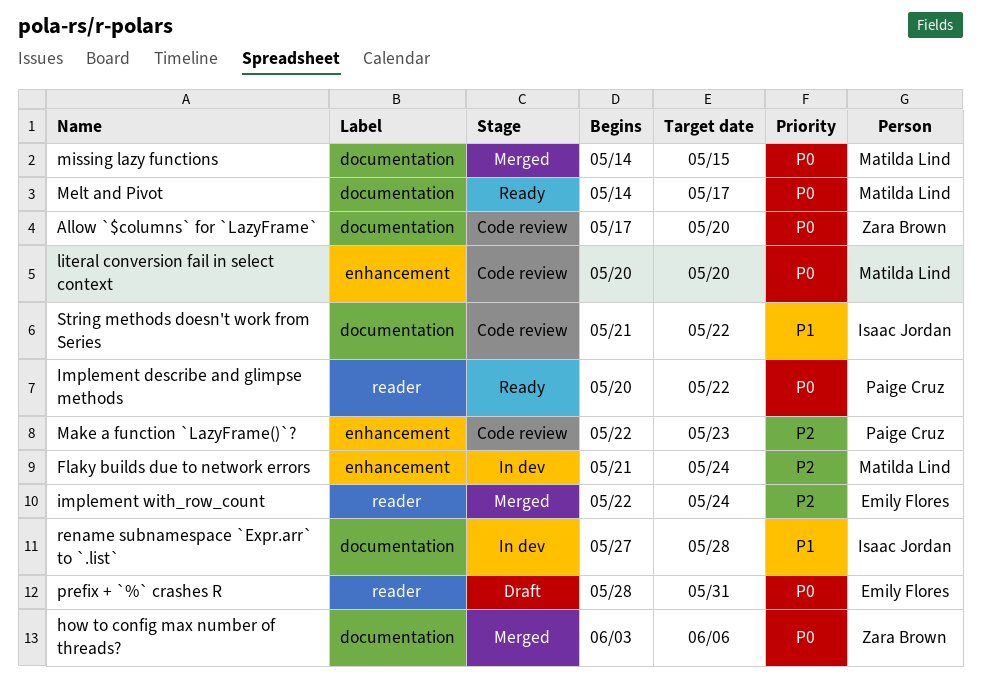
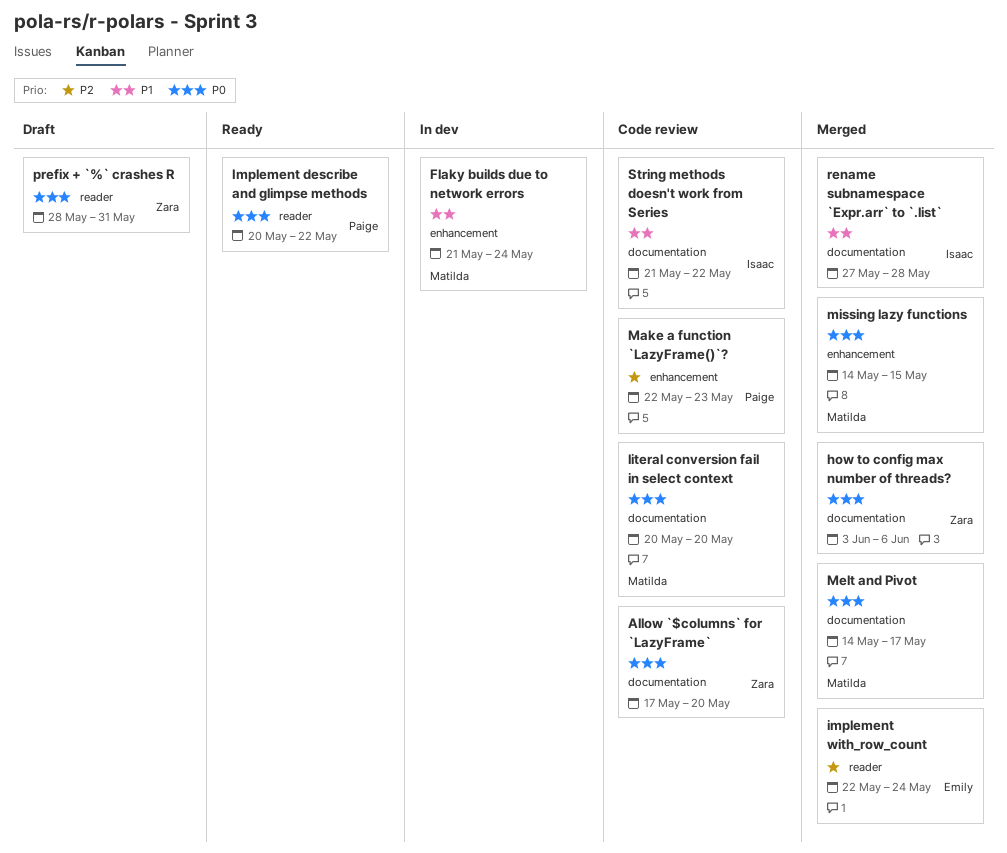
Flaky builds due to network errors, priority: P2 -> P1
literal conversion fail in select context, label: enhancement -> documentation
Melt and Pivot, status: Ready -> Merged
missing lazy functions, label: documentation -> enhancement
prefix + `%` crashes R, owner: Emily Flores -> Zara Brown
rename subnamespace `Expr.arr` to `.list`, status: In dev -> Merged

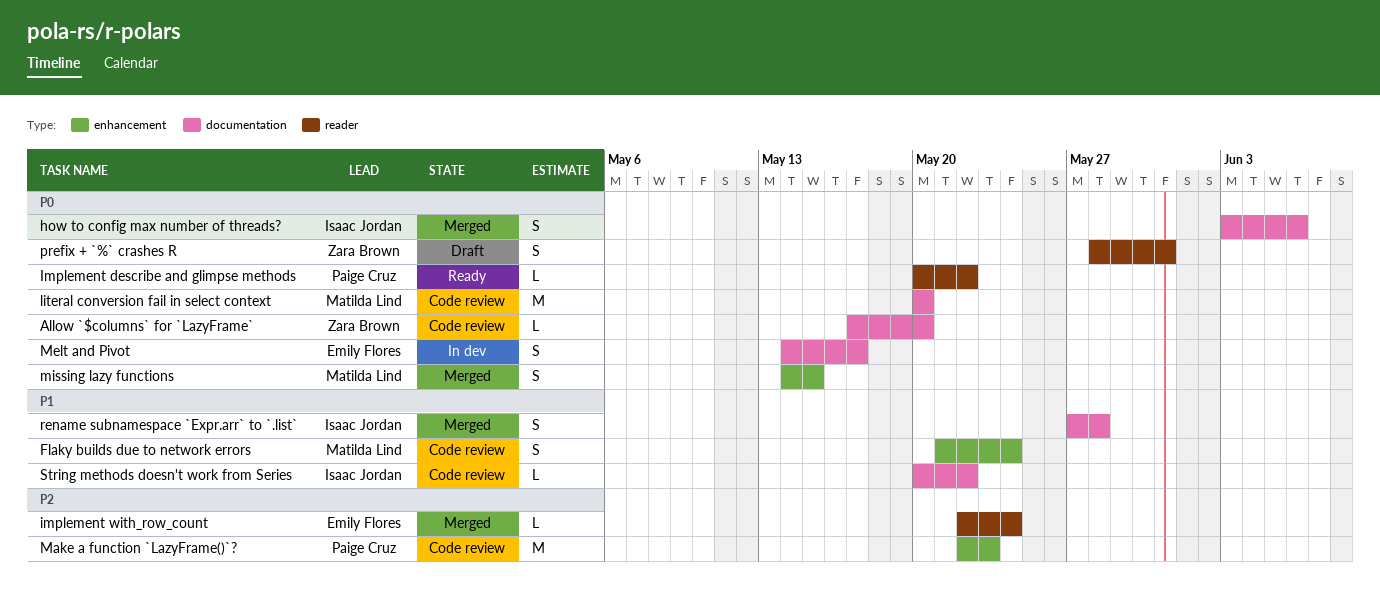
Flaky builds due to network errors, status: In dev -> Code review
how to config max number of threads?, owner: Zara Brown -> Isaac Jordan
Melt and Pivot, status: Merged -> In dev
Melt and Pivot, owner: Matilda Lind -> Emily Flores
String methods doesn't work from Series, start: May 21 -> May 20

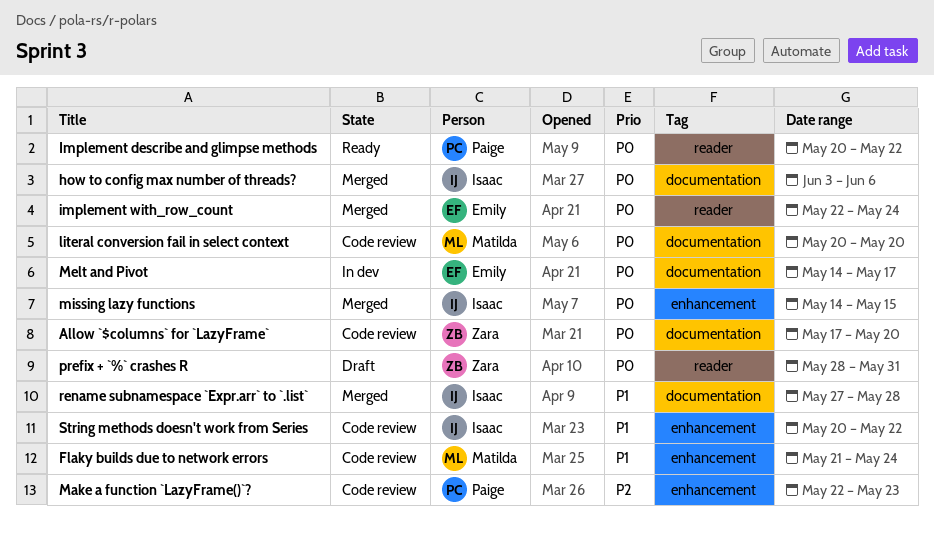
implement with_row_count, priority: P2 -> P0
missing lazy functions, owner: Matilda Lind -> Isaac Jordan
String methods doesn't work from Series, label: documentation -> enhancement

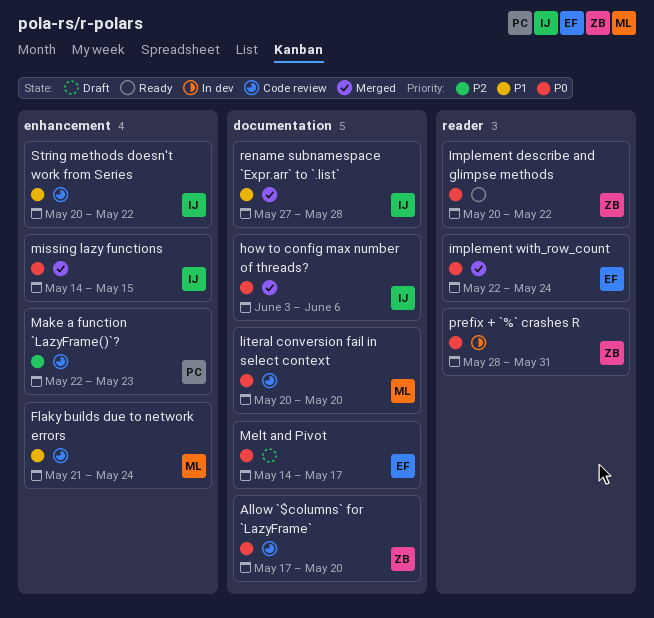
Implement describe and glimpse methods, owner: Paige -> Zara
Melt and Pivot, status: In dev -> Draft
prefix + `%` crashes R, status: Draft -> In dev

